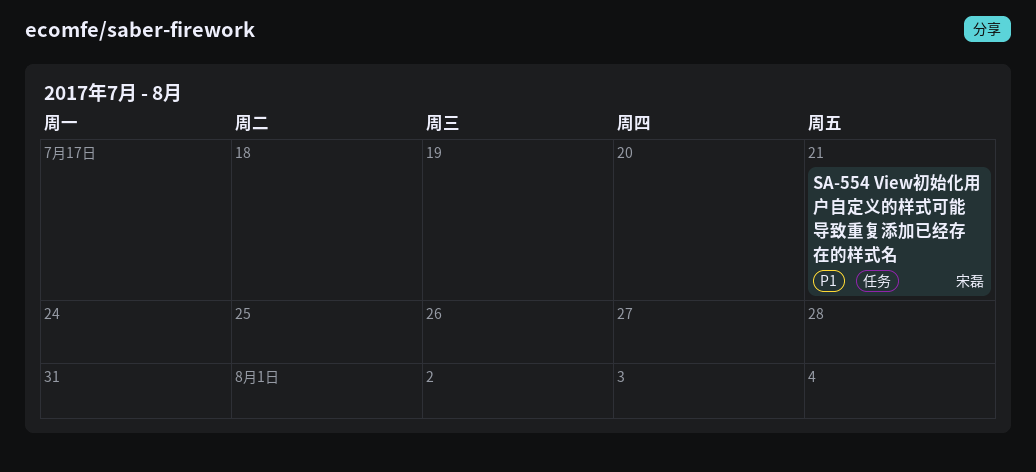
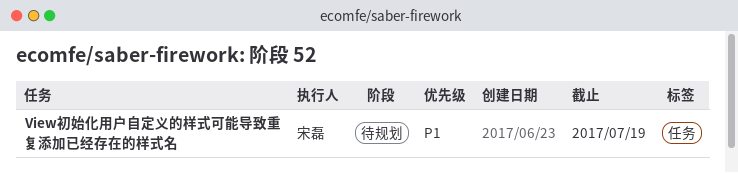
View初始化用户自定义的样式可能导致重复添加已经存在的样式名, due: Jul 21 -> Jul 19

